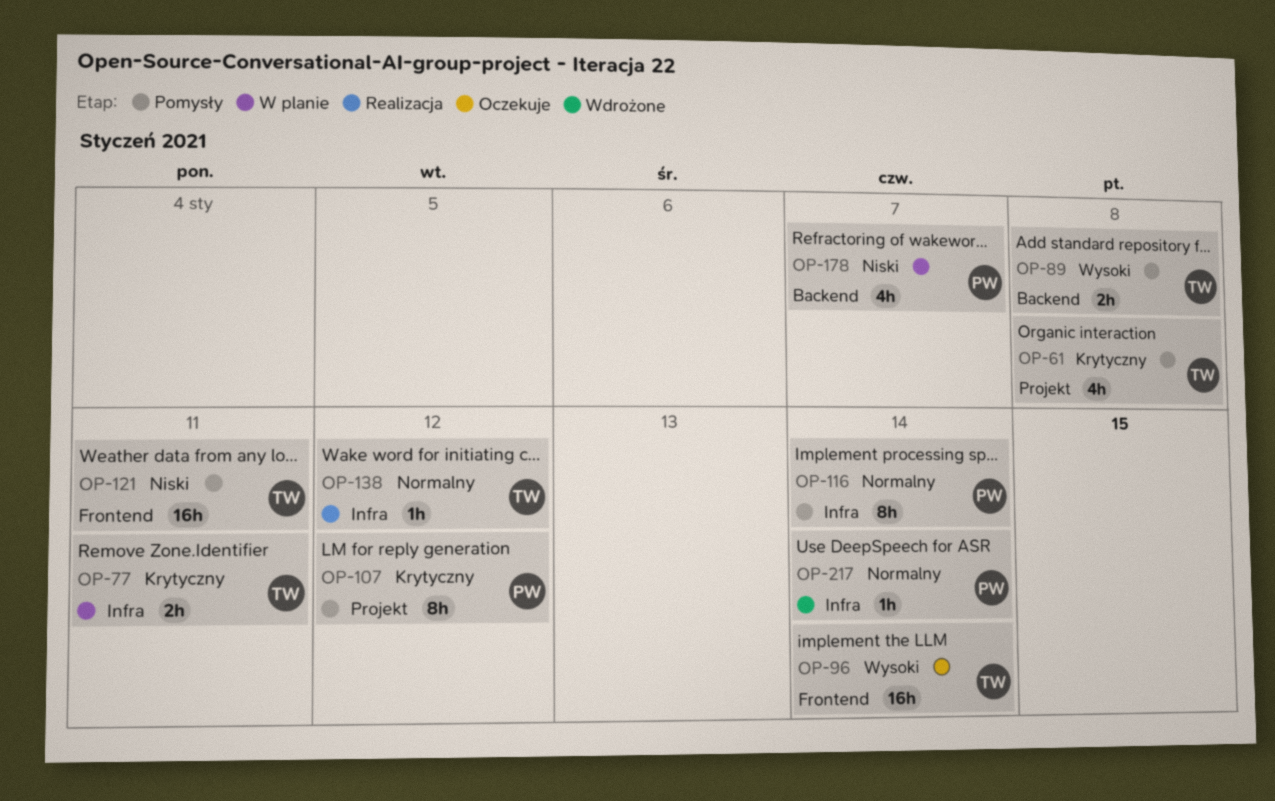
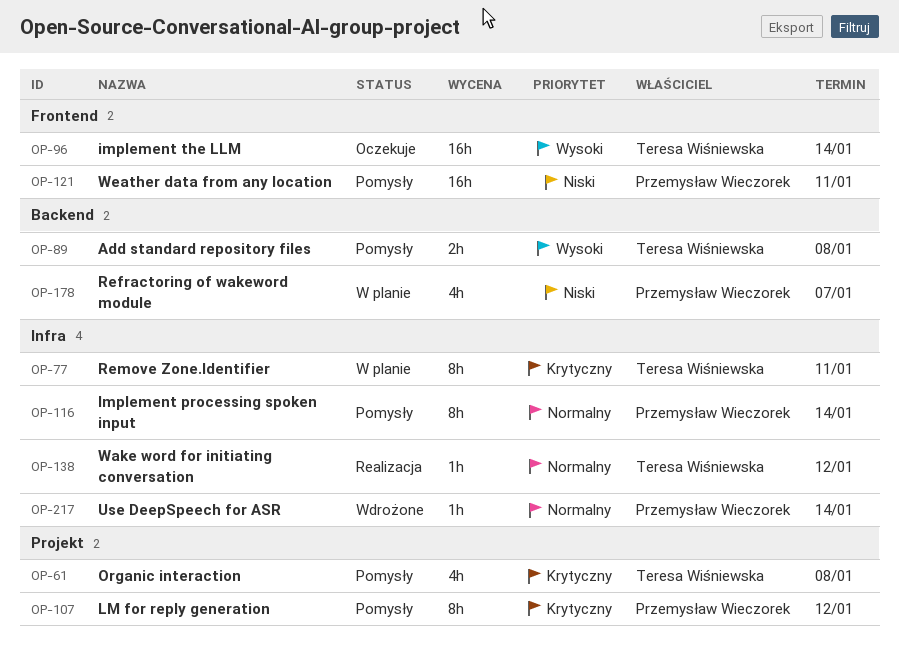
OP-77, estimate: 2h -> 8h
OP-121, owner: Teresa Wiśniewska -> Przemysław Wieczorek

